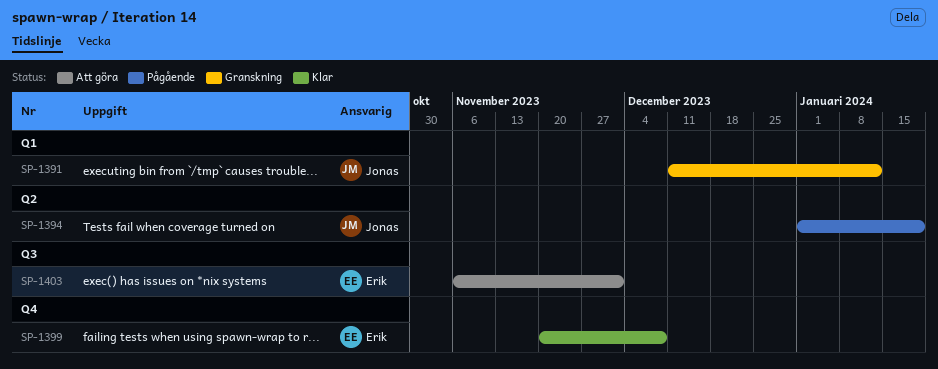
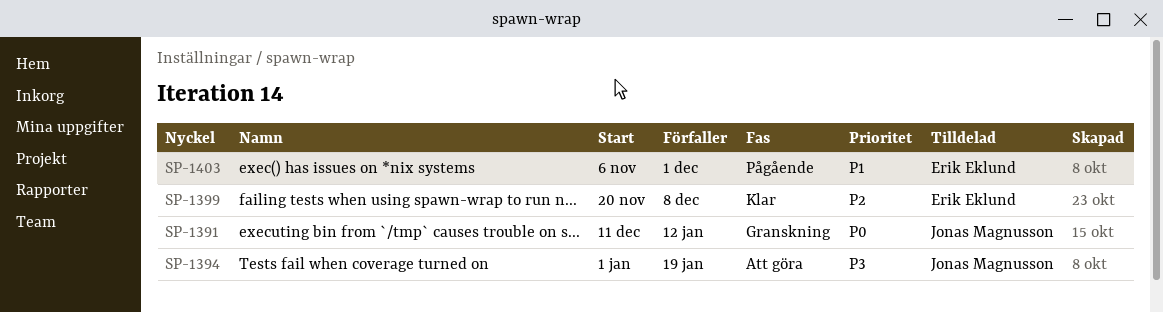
SP-1394, status: Pågående -> Att göra
SP-1403, status: Att göra -> Pågående

